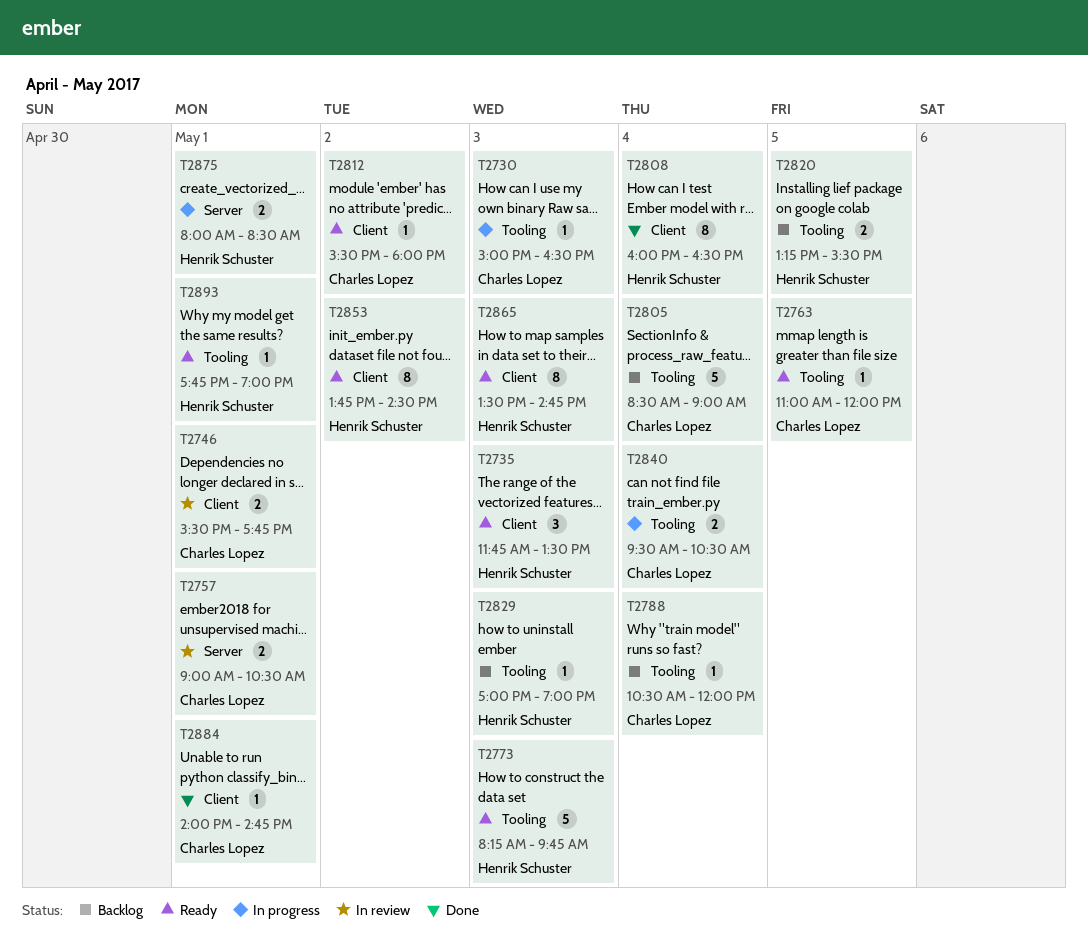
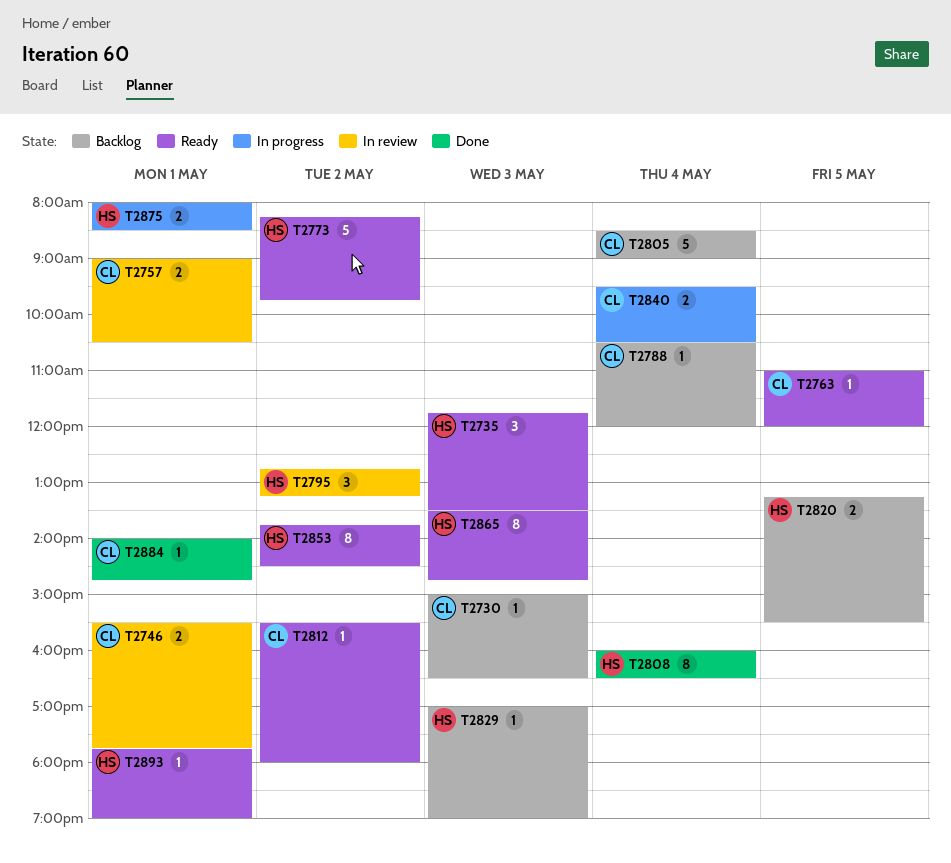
T2730, status: In progress -> Backlog
T2773, day: May 3 -> May 2
T2795: none -> present

